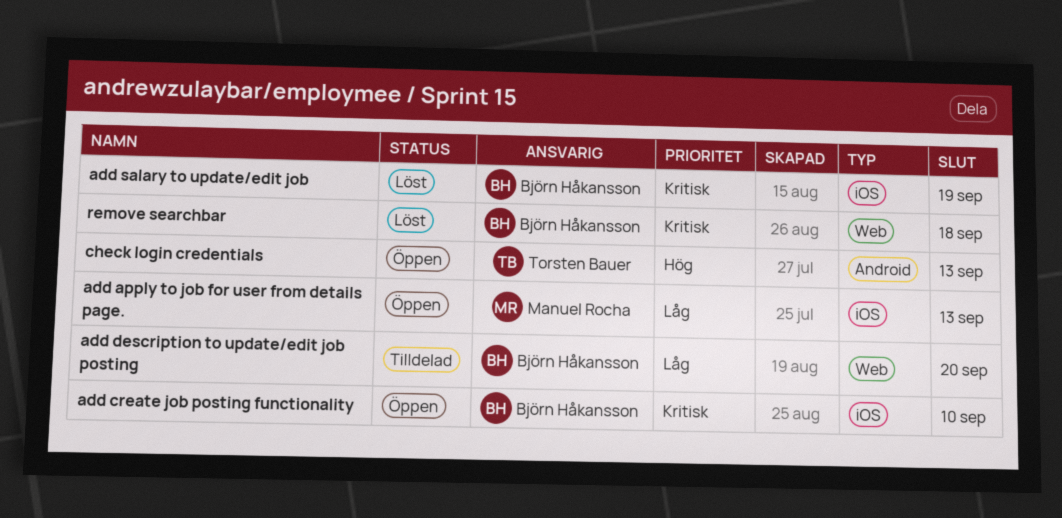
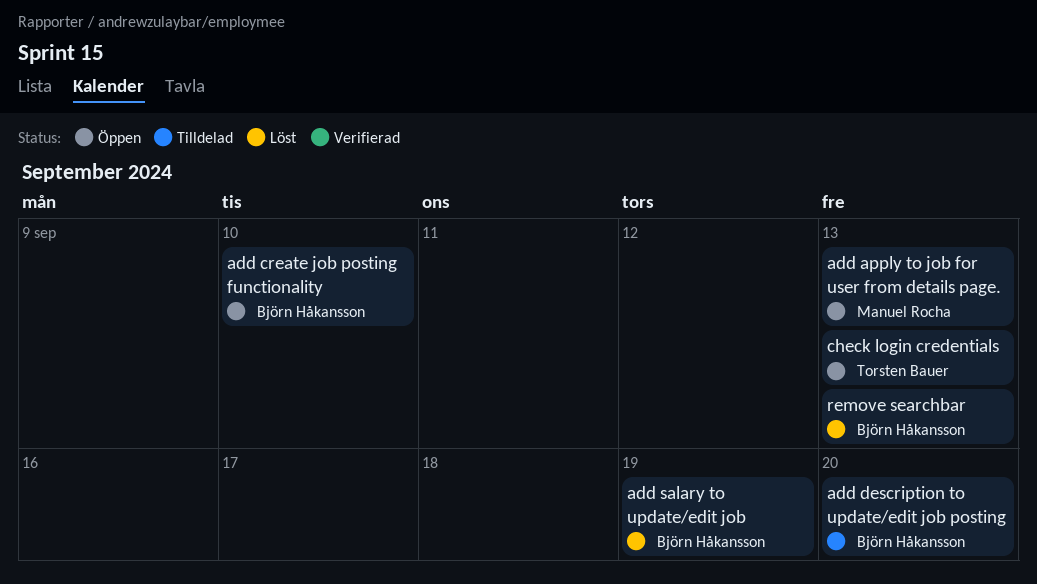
remove searchbar, due: Sep 18 -> Sep 13

